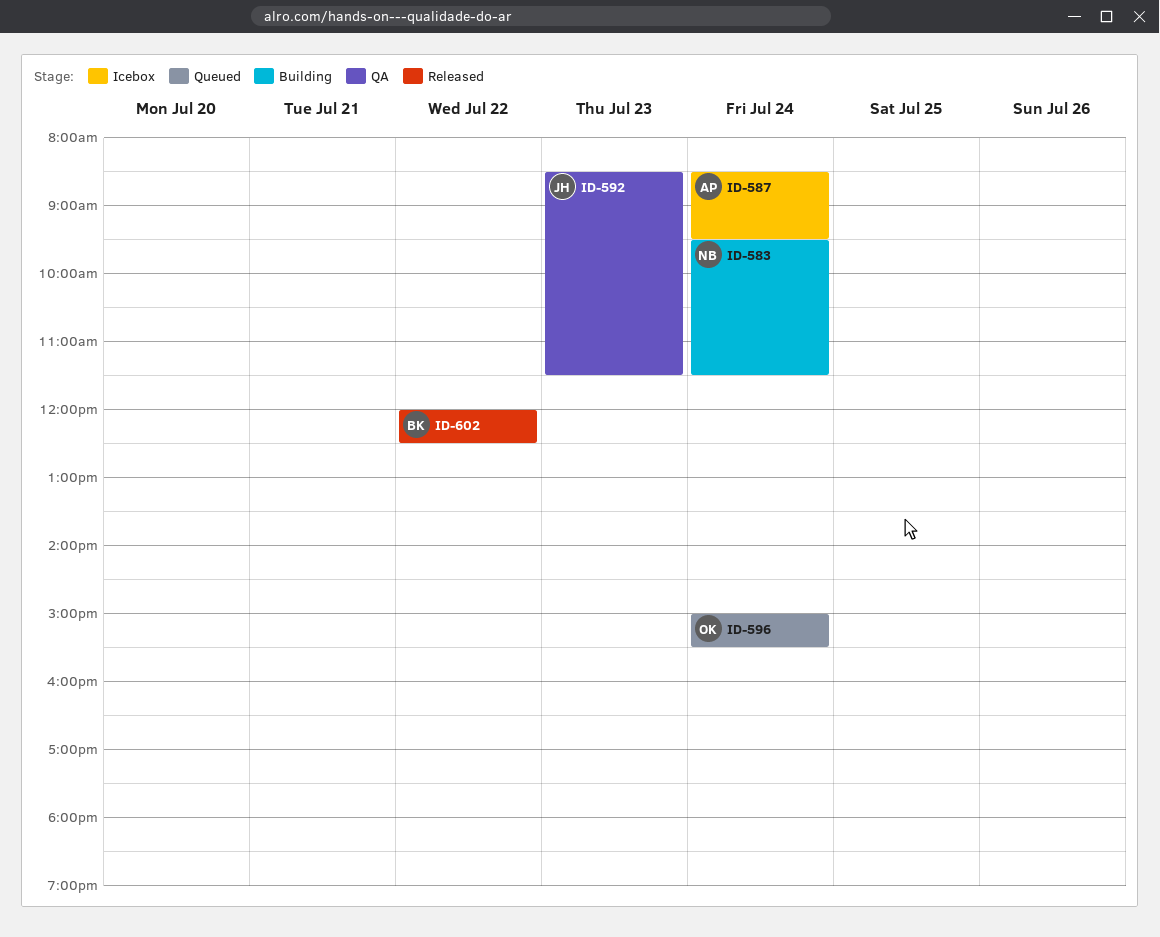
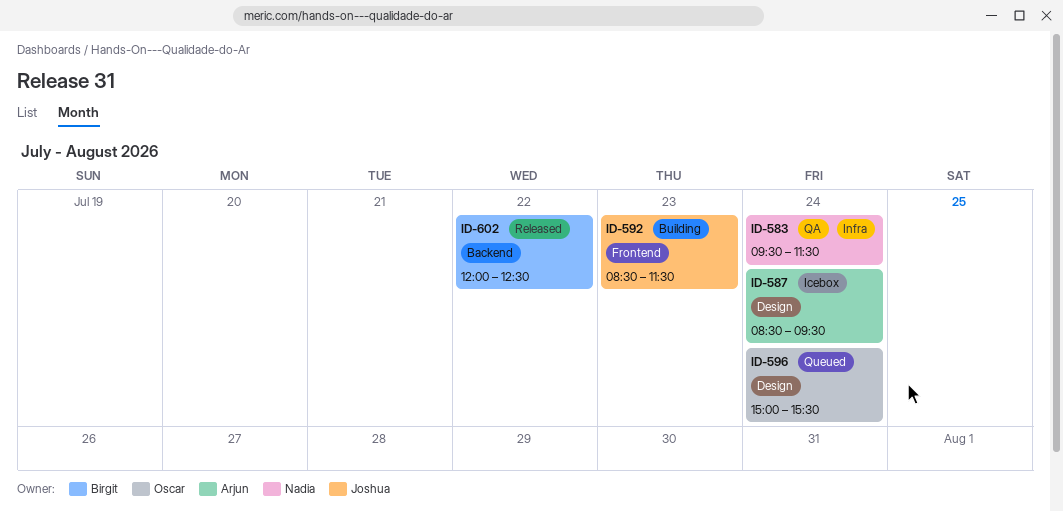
ID-583, status: Building -> QA
ID-592, status: QA -> Building

